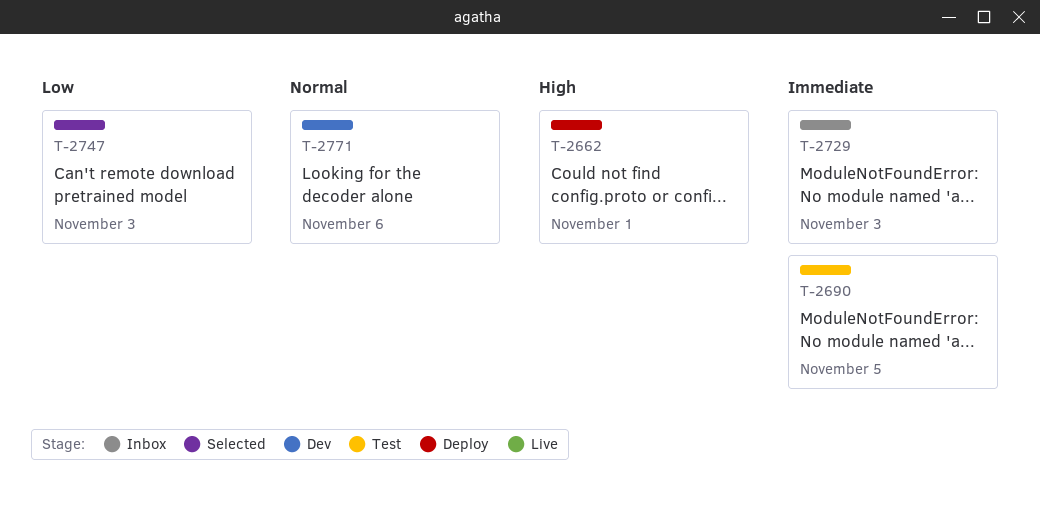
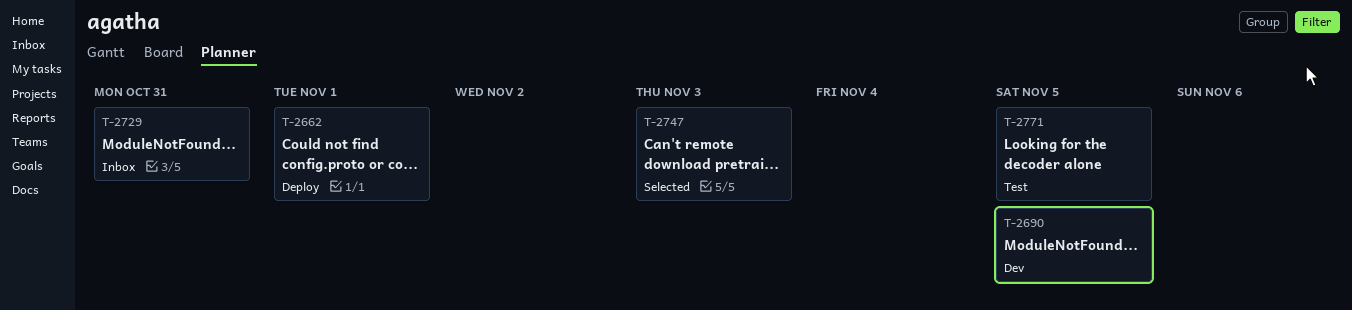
T-2690, status: Test -> Dev
T-2729, due: Nov 3 -> Oct 31
T-2771, status: Dev -> Test
T-2771, due: Nov 6 -> Nov 5

